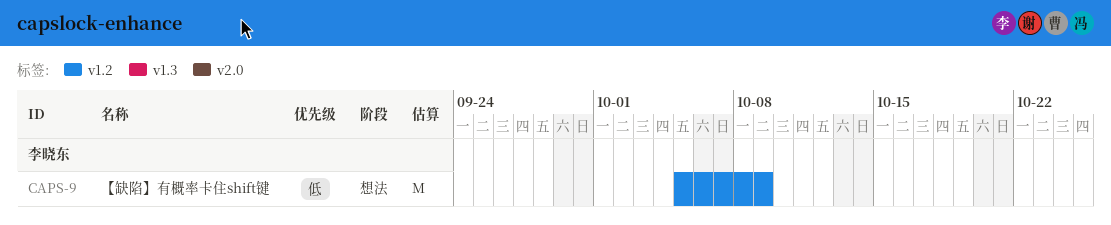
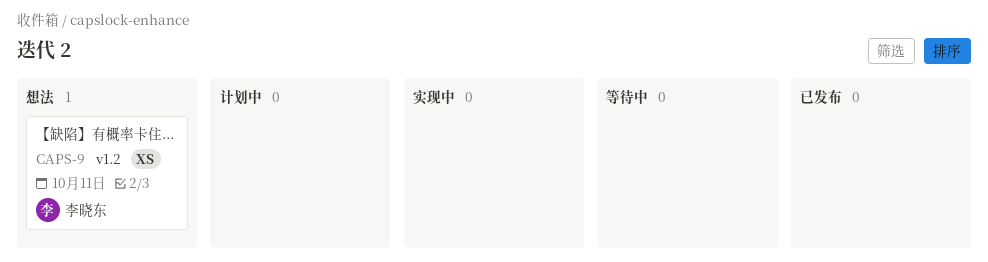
CAPS-9, estimate: M -> XS
CAPS-9, due: Oct 9 -> Oct 11

